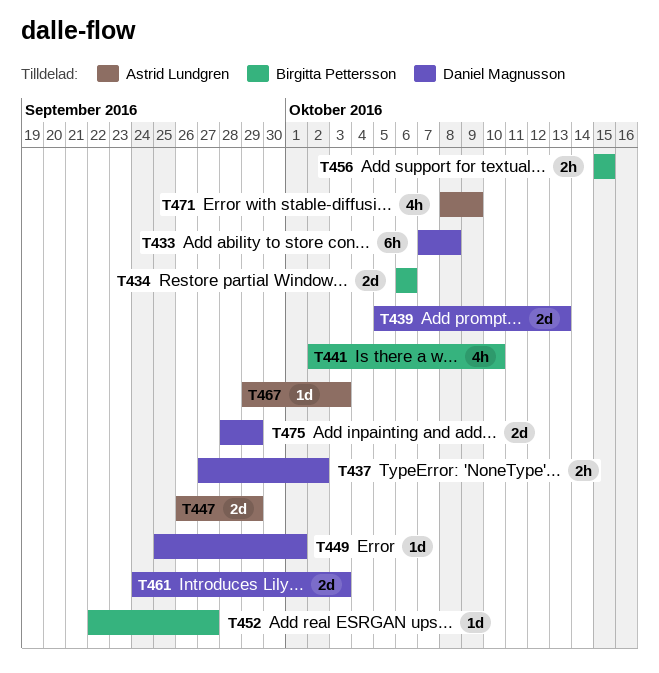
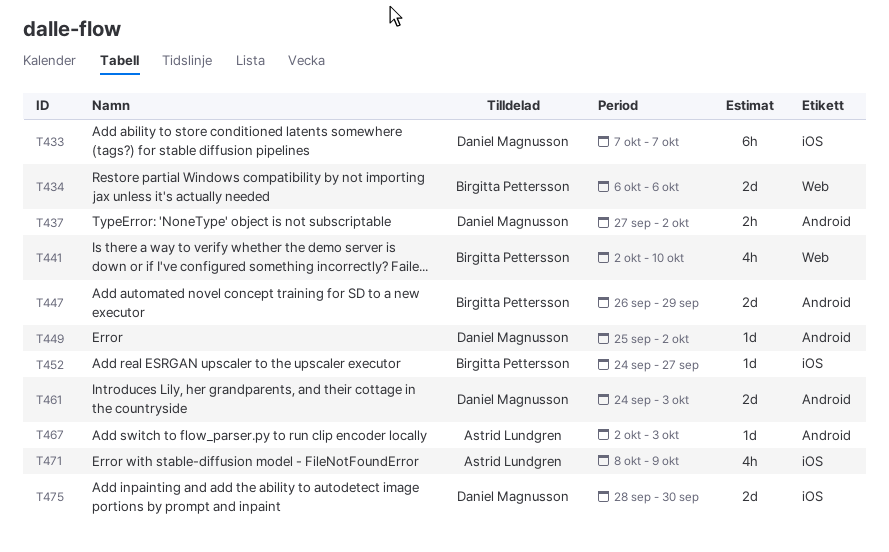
T433, due: Oct 8 -> Oct 7
T439: present -> none
T447, owner: Astrid Lundgren -> Birgitta Pettersson
T449, due: Oct 1 -> Oct 2
T452, start: Sep 22 -> Sep 24
T456: present -> none
T467, start: Sep 29 -> Oct 2
T475, due: Sep 29 -> Sep 30

